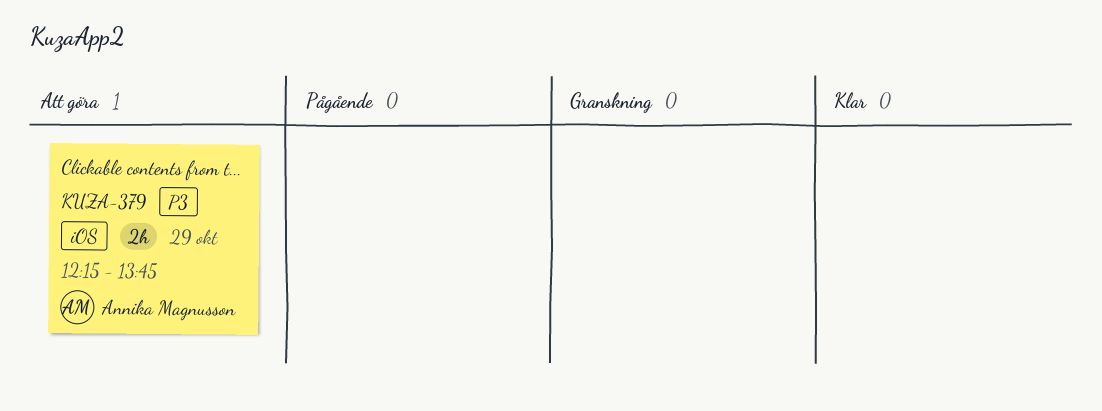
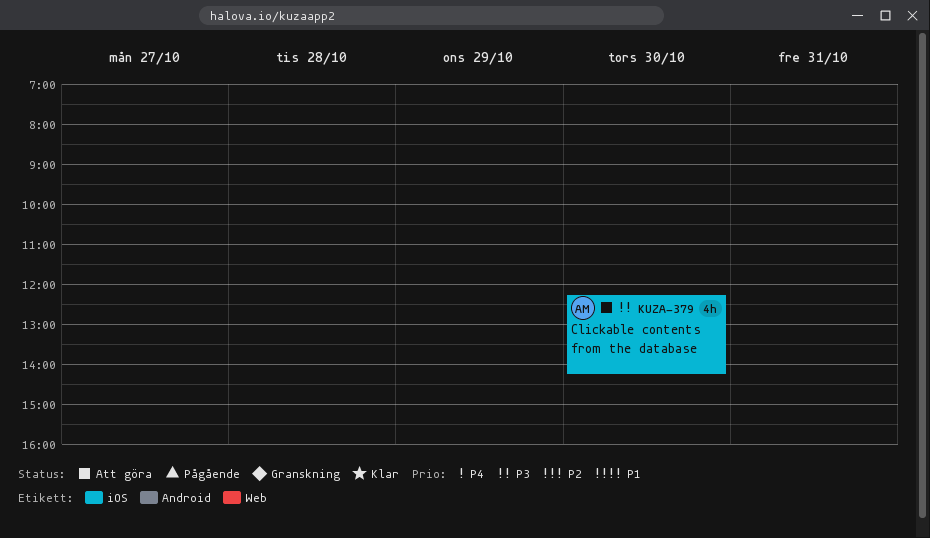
KUZA-379, estimate: 2h -> 4h
KUZA-379, day: Oct 29 -> Oct 30
KUZA-379, ends: 13:45 -> 14:15

